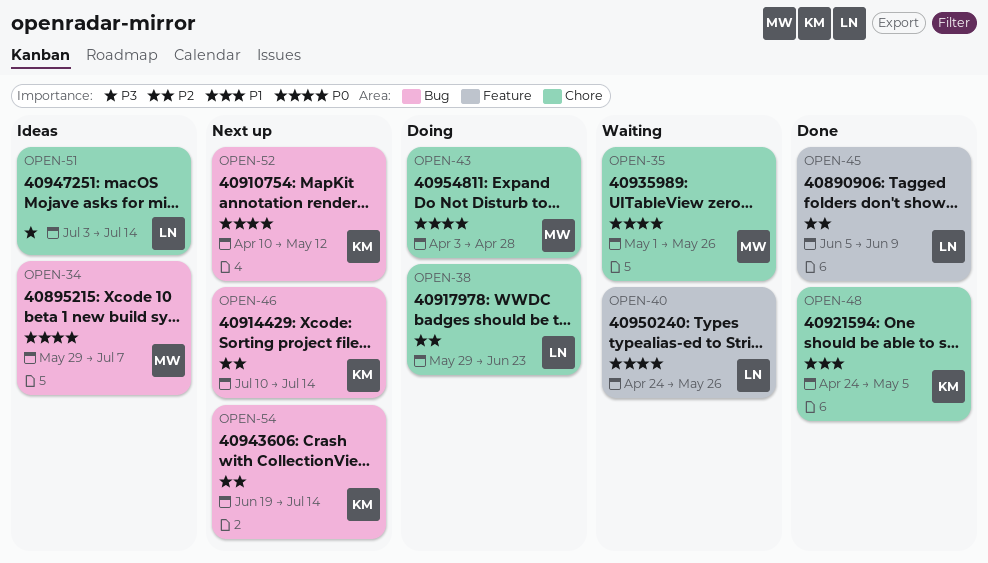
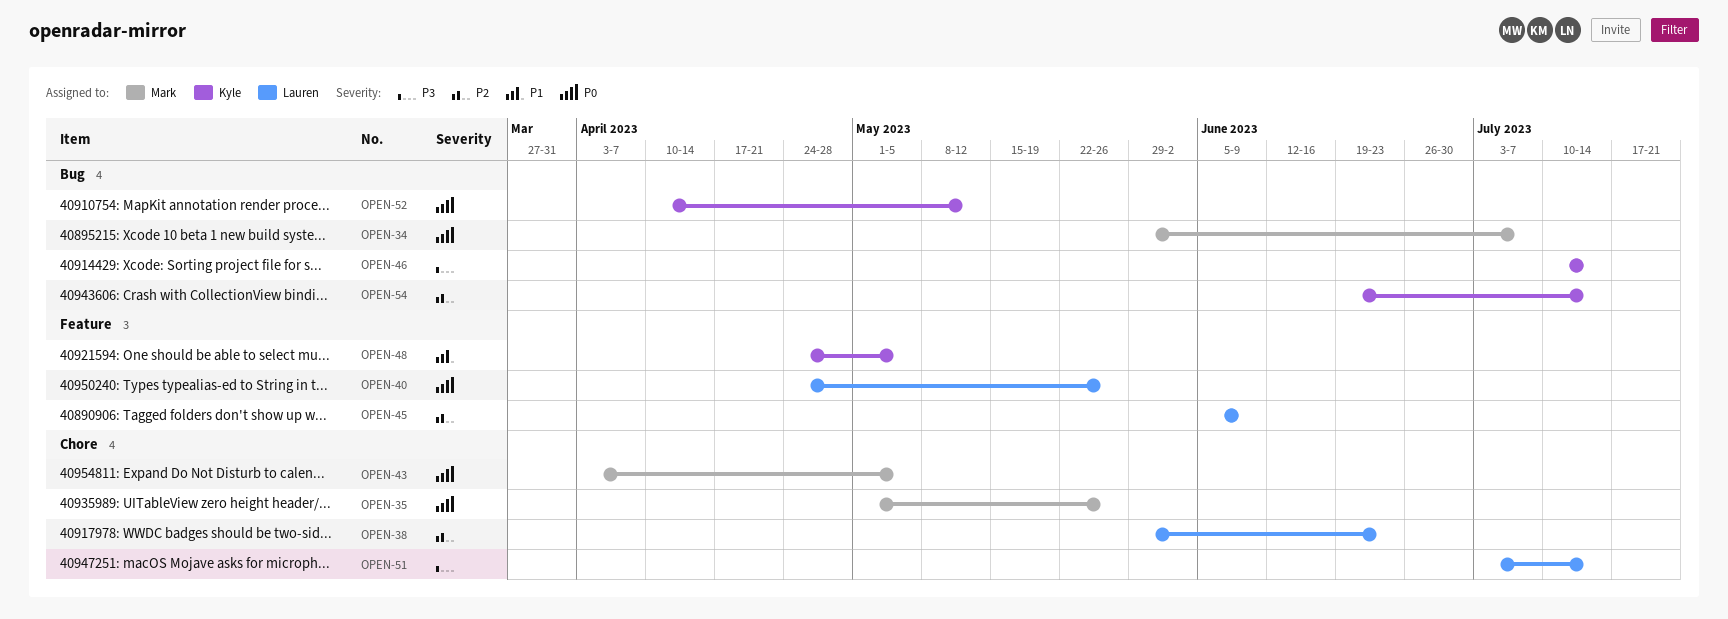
OPEN-43, due: Apr 28 -> May 5
OPEN-46, priority: P2 -> P3
OPEN-48, label: Chore -> Feature

